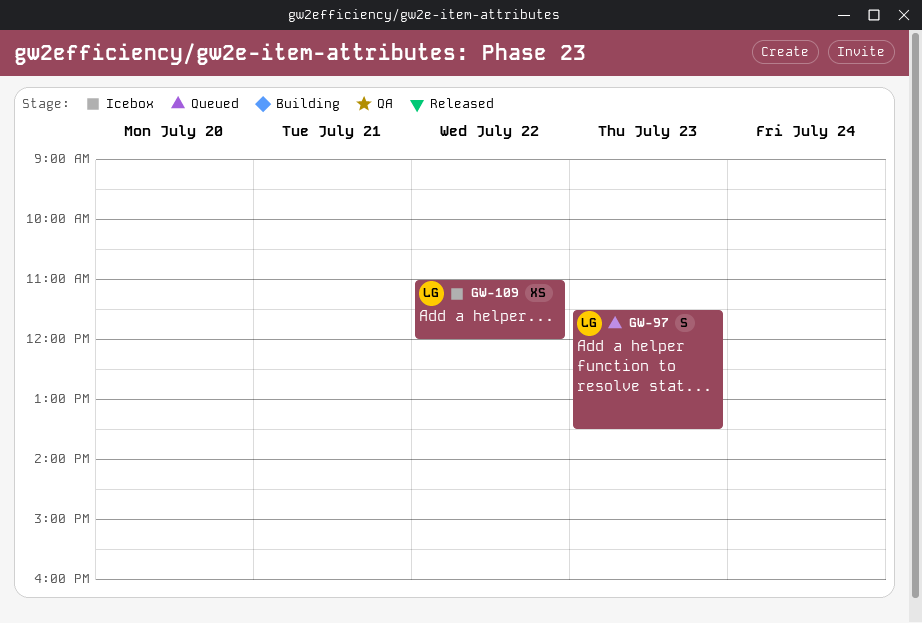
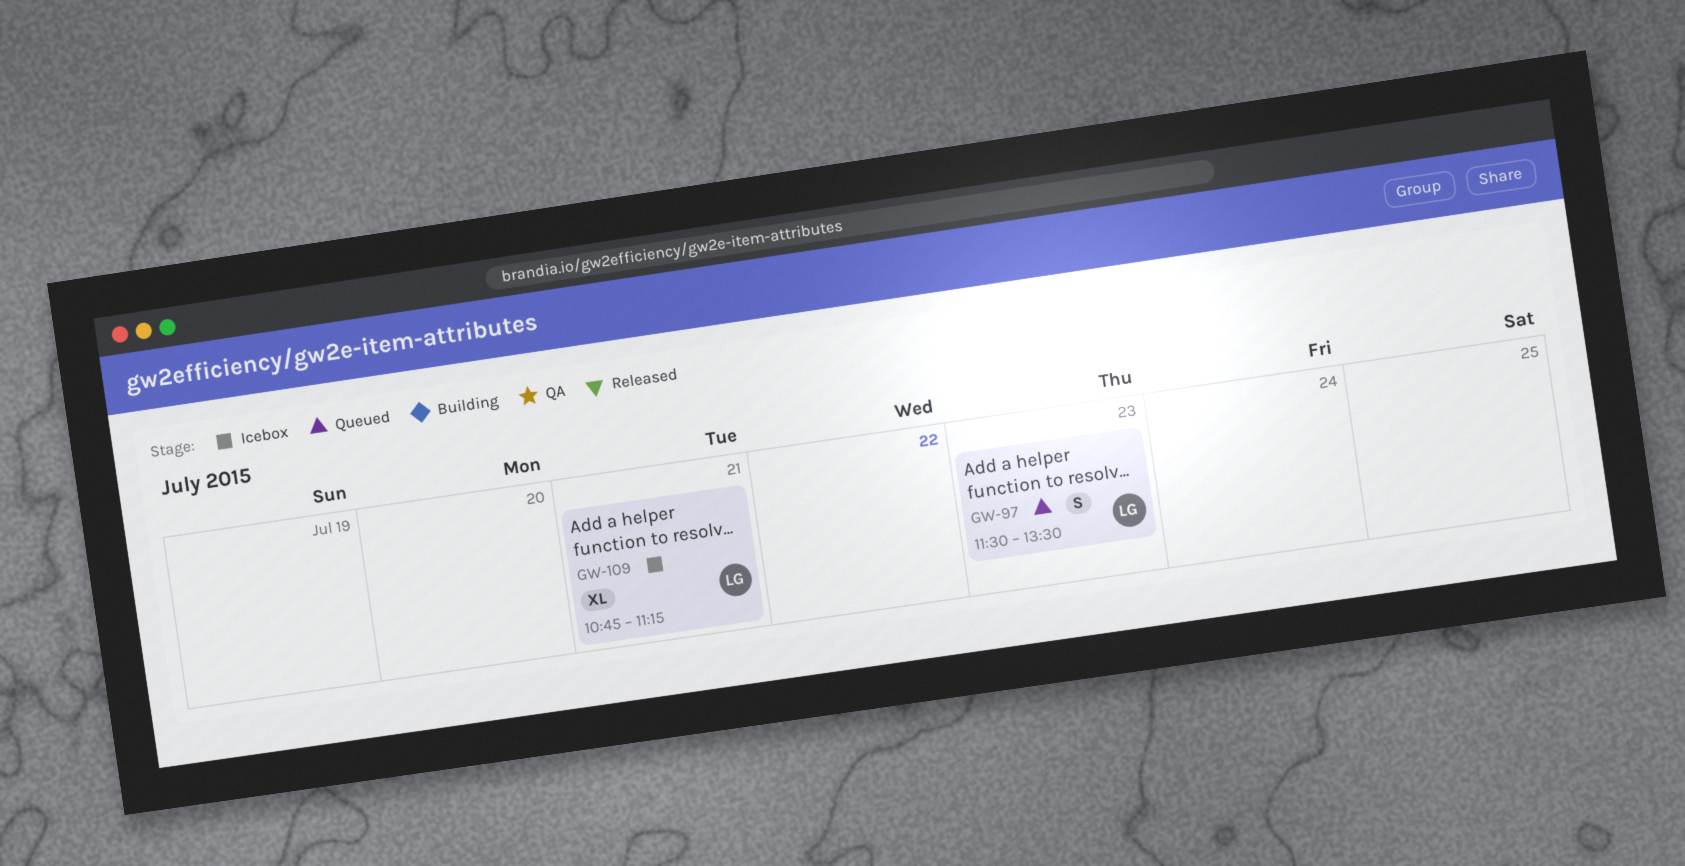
GW-109, estimate: XS -> XL
GW-109, day: Jul 22 -> Jul 21
GW-109, begins: 11:00 -> 10:45
GW-109, ends: 12:00 -> 11:15

